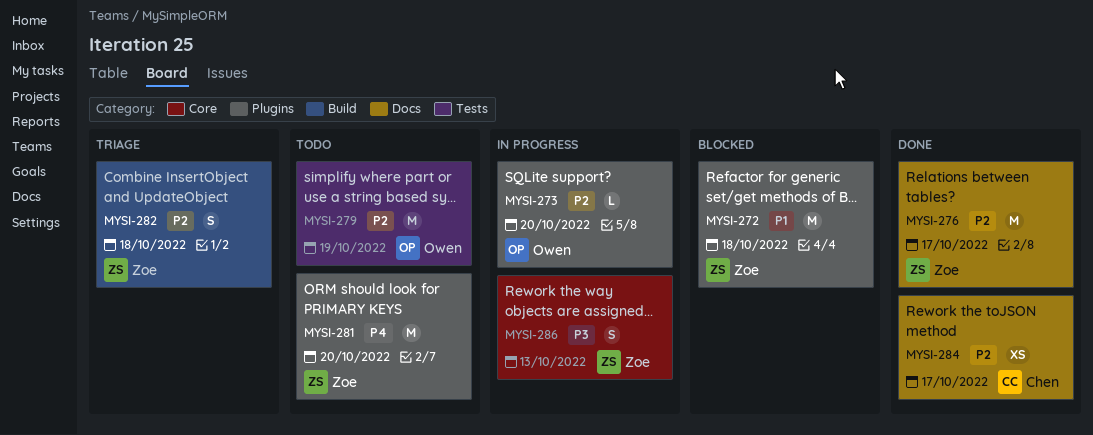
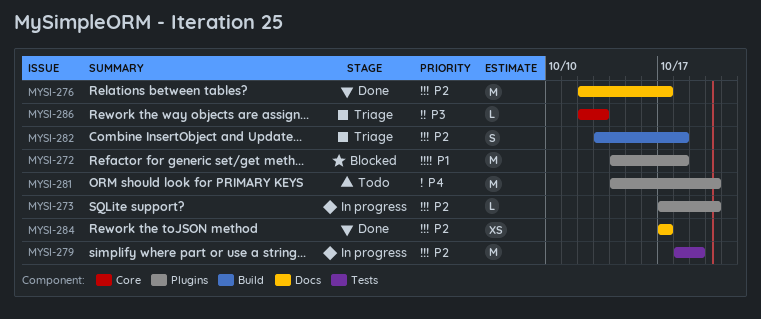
MYSI-279, status: Todo -> In progress
MYSI-286, status: In progress -> Triage
MYSI-286, estimate: S -> L

